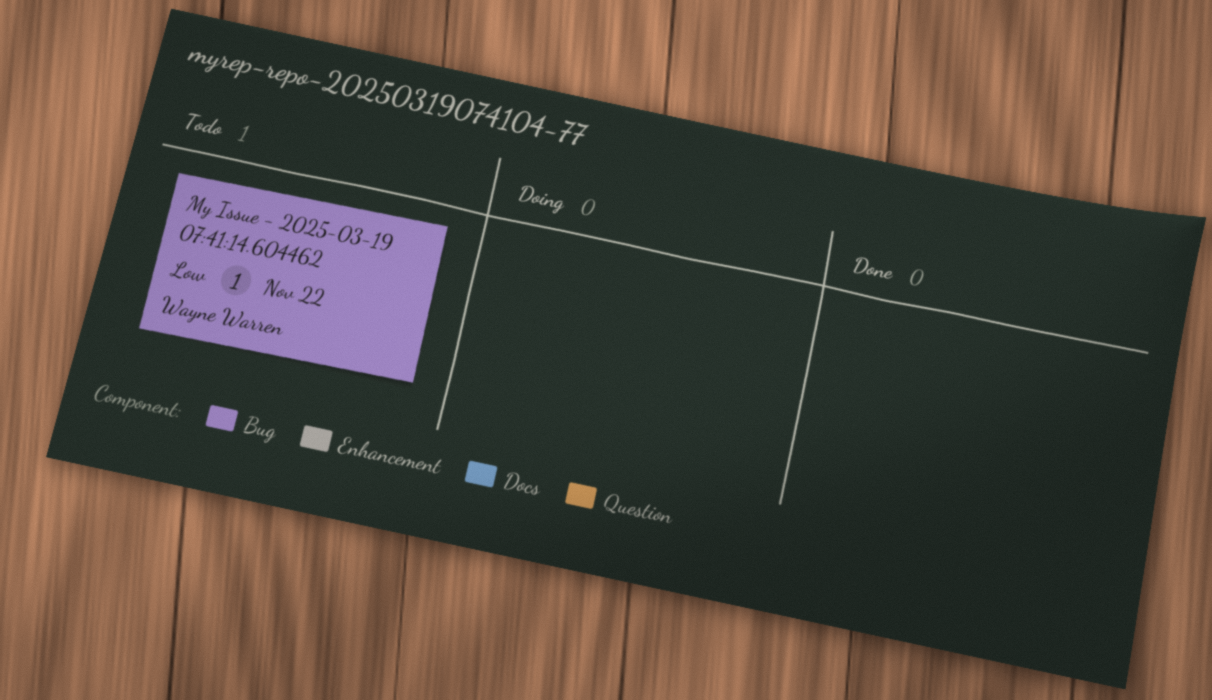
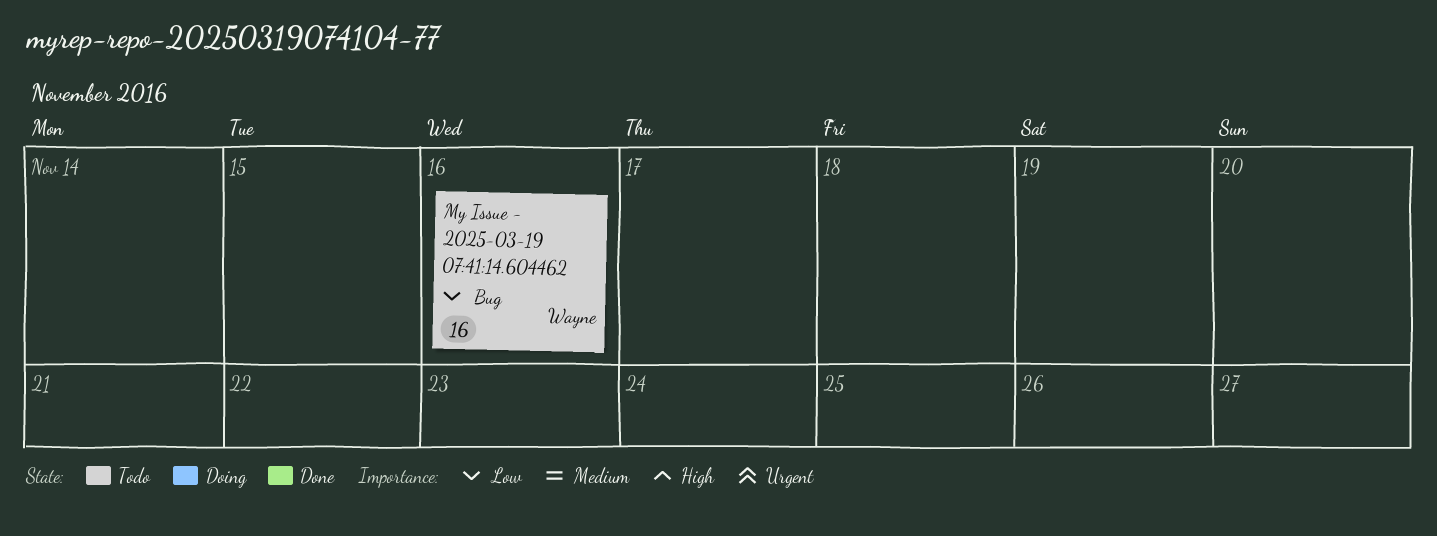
My Issue - 2025-03-19 07:41:14.604462, estimate: 1 -> 16
My Issue - 2025-03-19 07:41:14.604462, due: Nov 22 -> Nov 16

